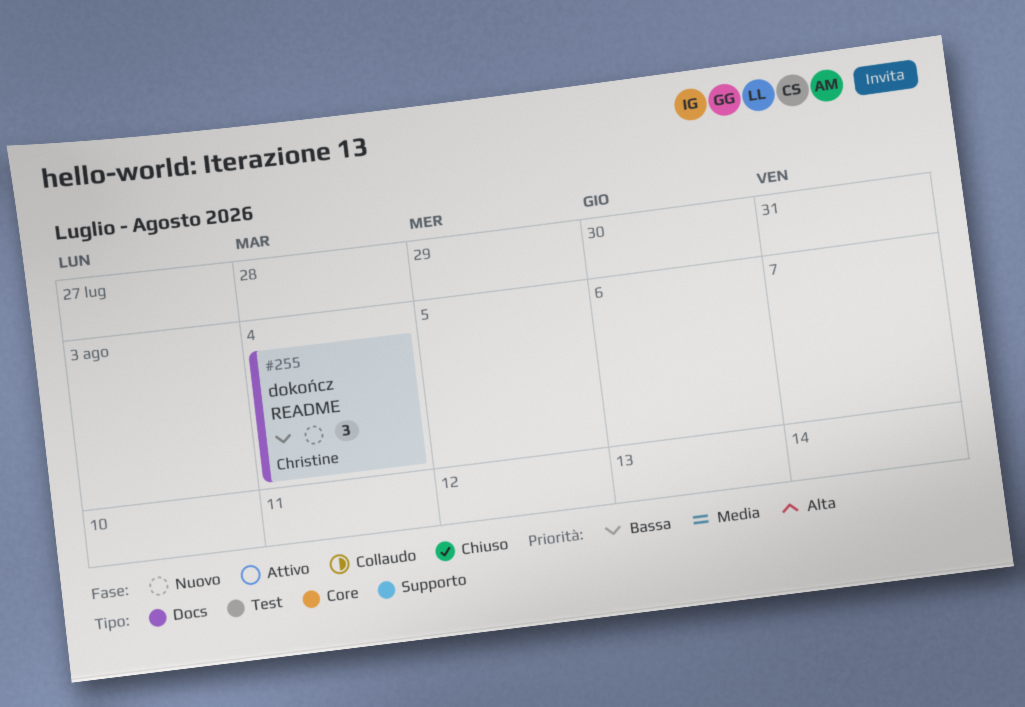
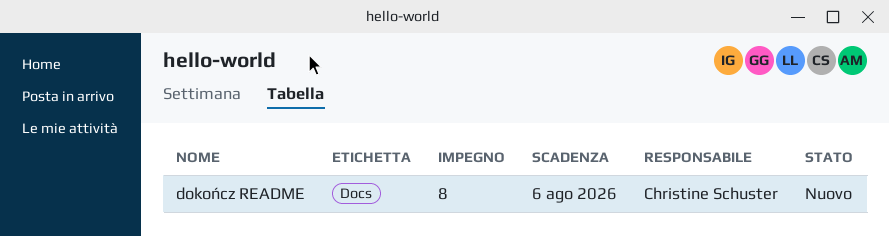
dokończ README, estimate: 3 -> 8
dokończ README, due: Aug 4 -> Aug 6

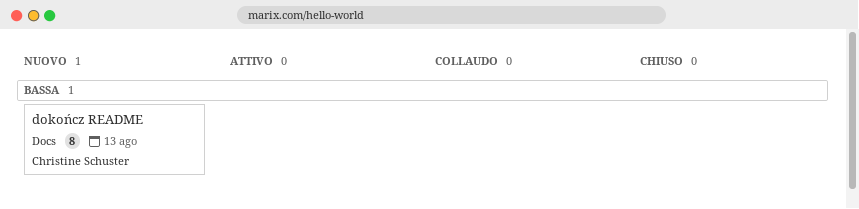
dokończ README, due: Aug 6 -> Aug 13

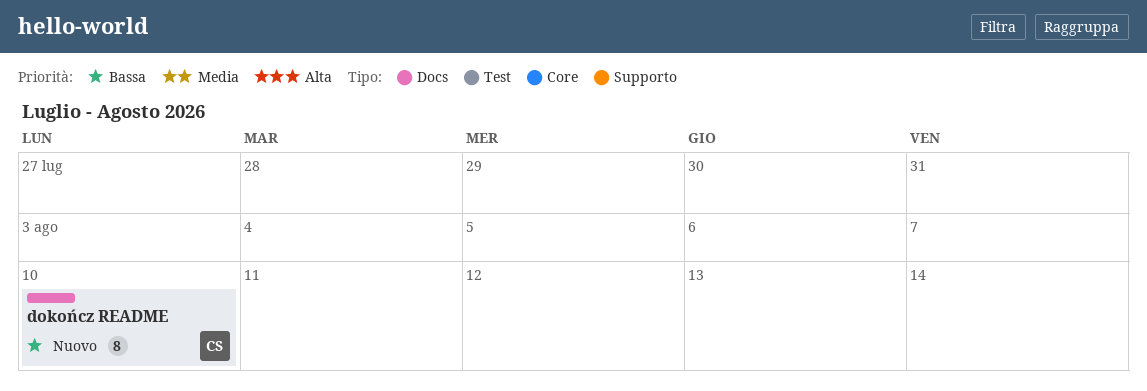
dokończ README, due: Aug 13 -> Aug 10

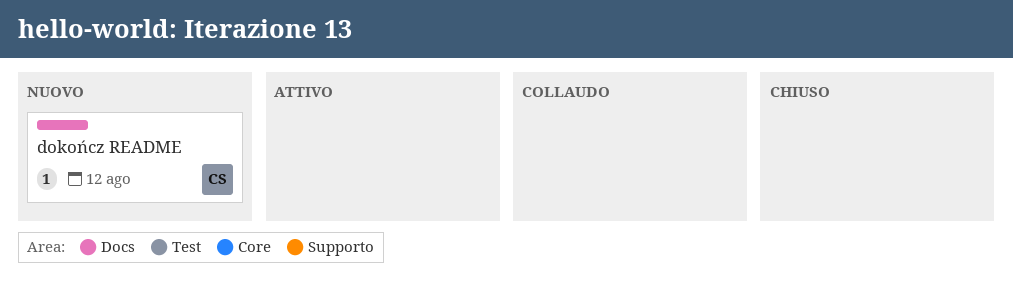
dokończ README, estimate: 8 -> 1
dokończ README, due: Aug 10 -> Aug 12

